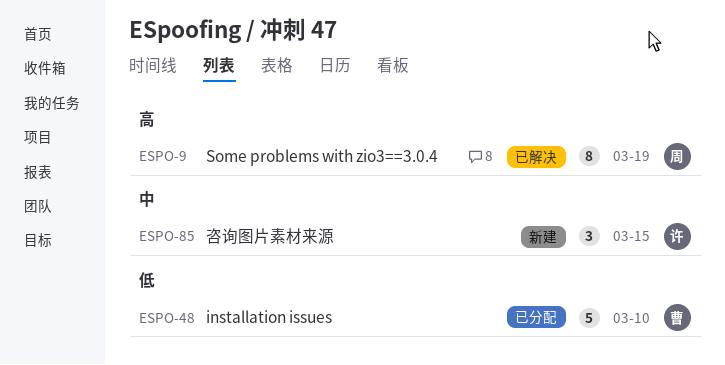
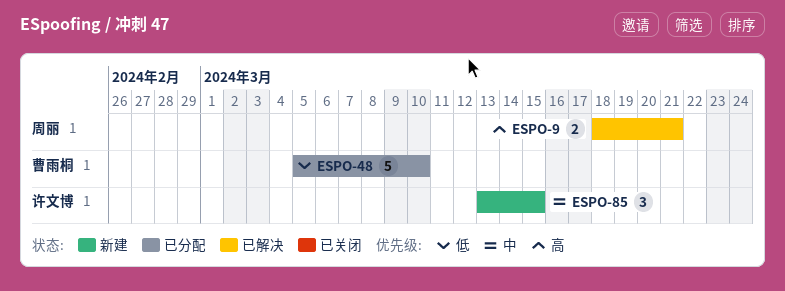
ESPO-9, estimate: 8 -> 2
ESPO-9, due: Mar 19 -> Mar 21

